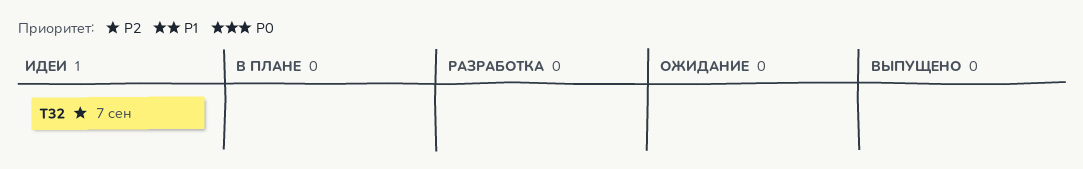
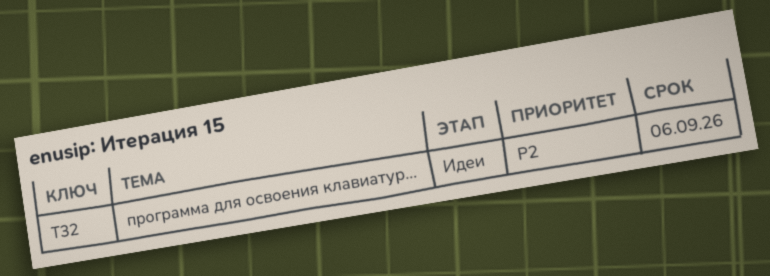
T32, due: Sep 7 -> Sep 6

